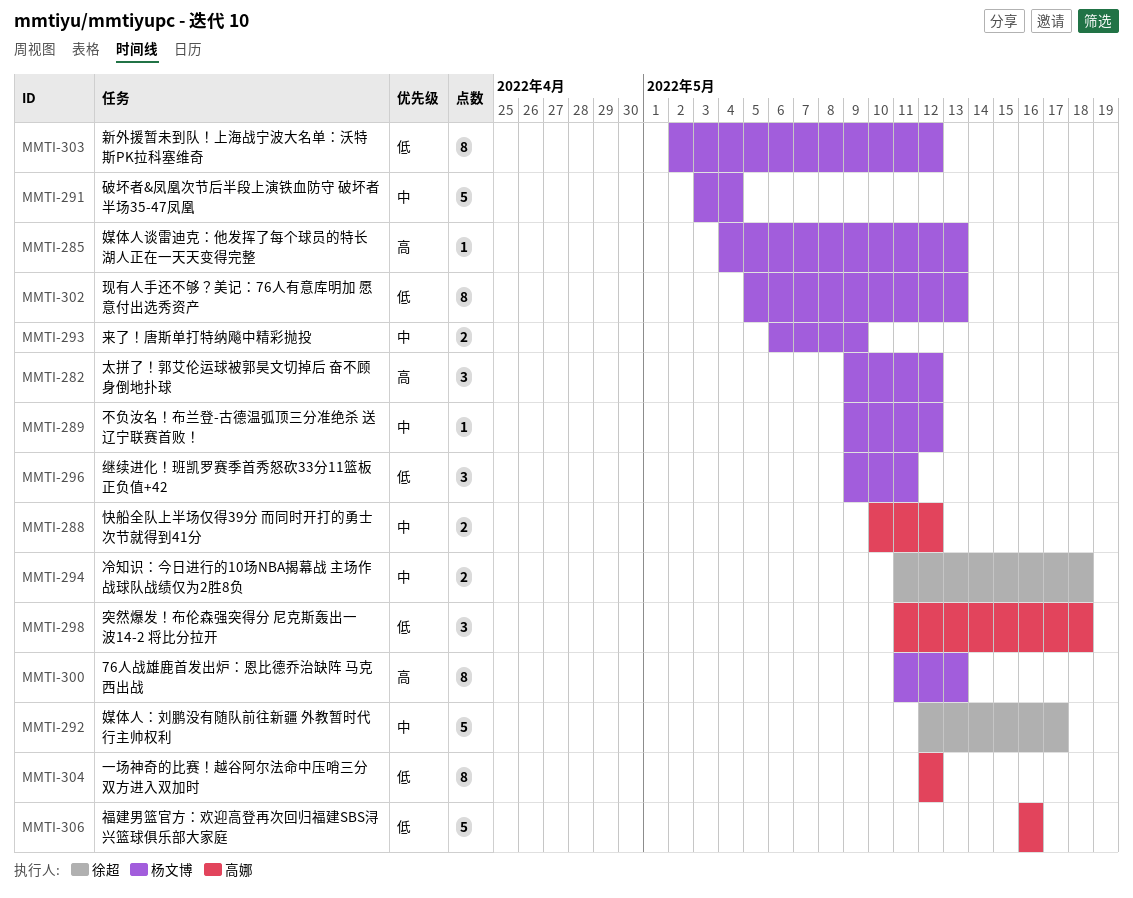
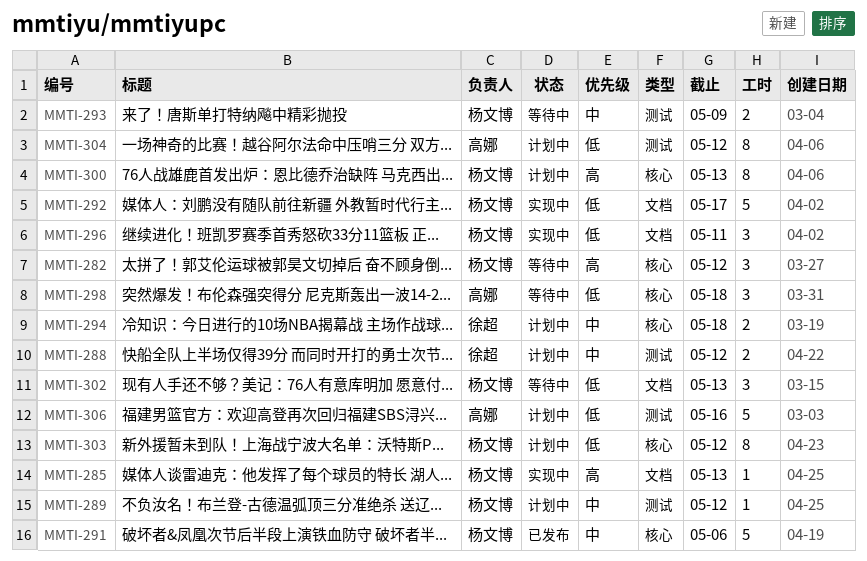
MMTI-288, owner: 高娜 -> 徐超
MMTI-291, due: May 4 -> May 6
MMTI-292, owner: 徐超 -> 杨文博
MMTI-292, priority: 中 -> 低
MMTI-302, estimate: 8 -> 3

